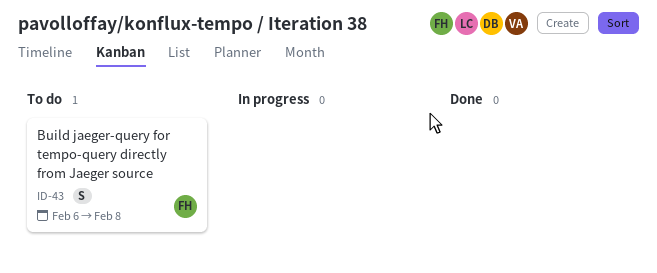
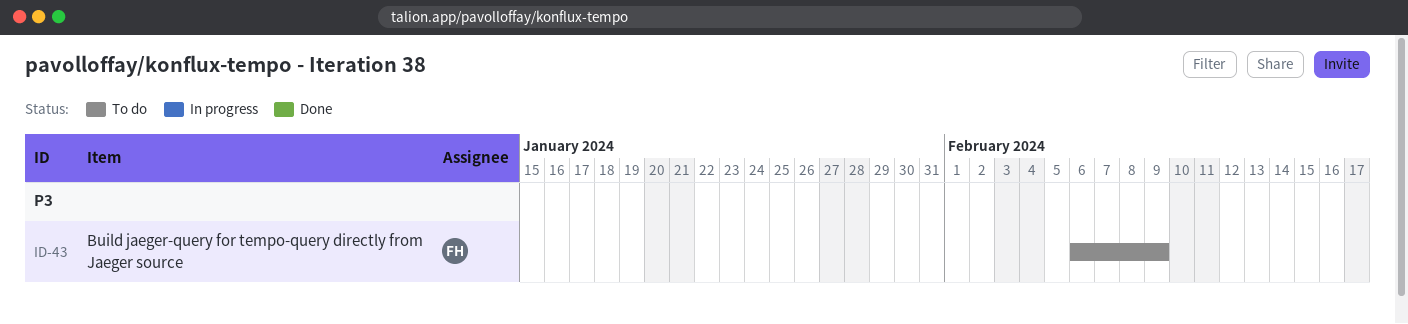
ID-43, due: Feb 8 -> Feb 9

